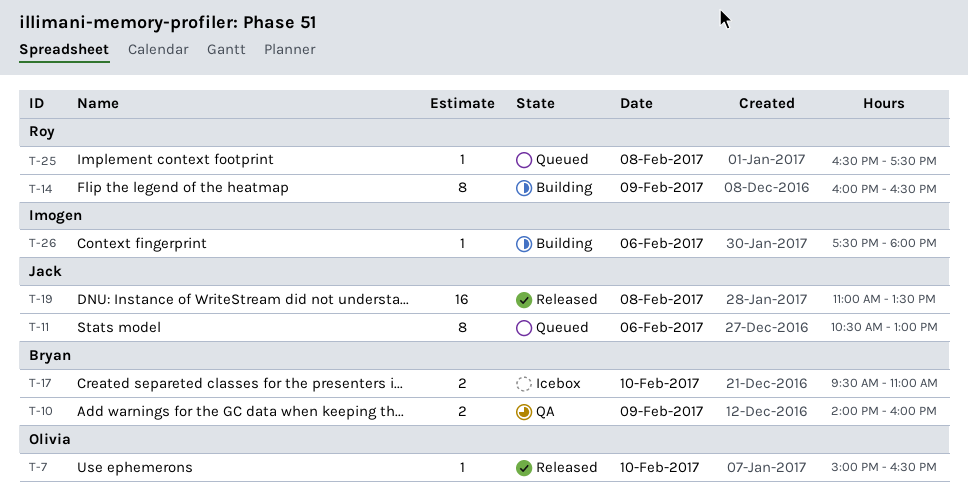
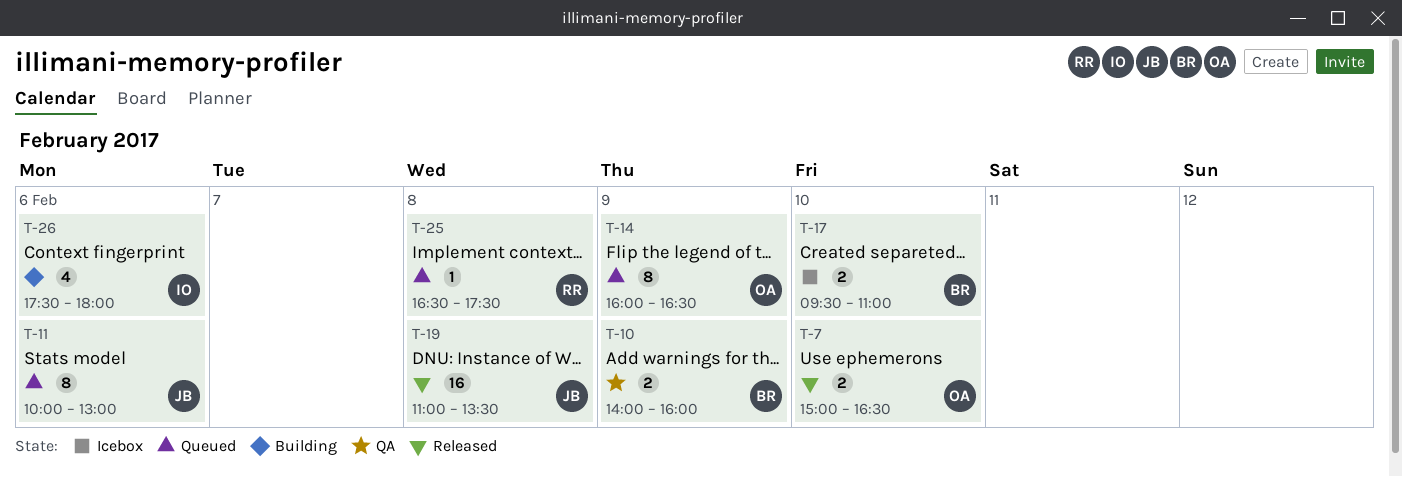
T-7, estimate: 1 -> 2
T-11, begins: 10:30 -> 10:00
T-14, status: Building -> Queued
T-14, owner: Roy -> Olivia
T-26, estimate: 1 -> 4

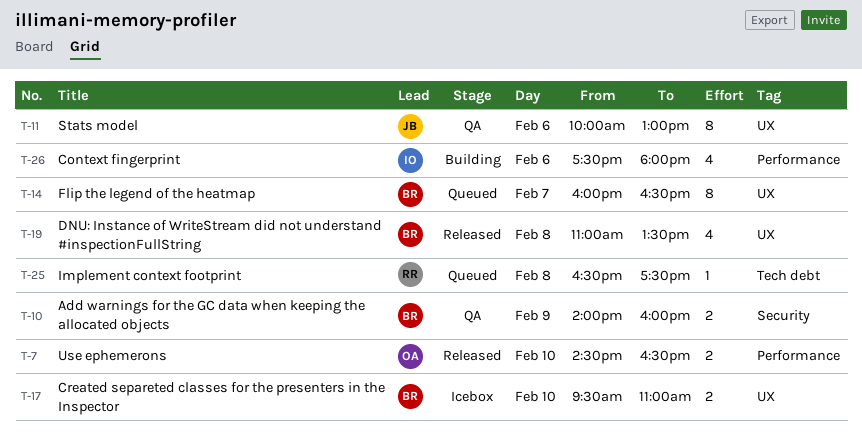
T-7, begins: 15:00 -> 14:30
T-11, status: Queued -> QA
T-14, owner: OA -> BR
T-14, day: Feb 9 -> Feb 7
T-19, owner: JB -> BR
T-19, estimate: 16 -> 4

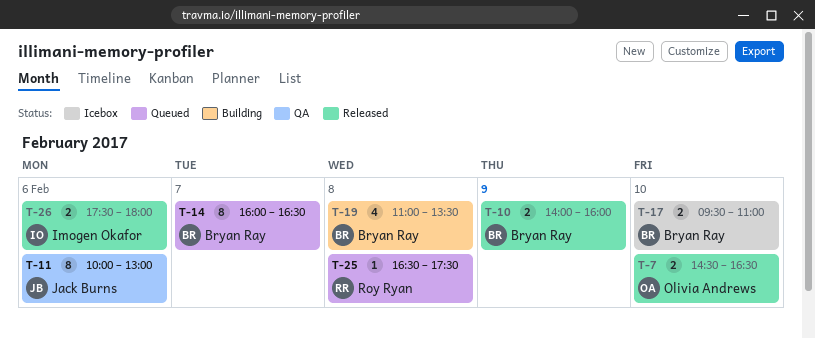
T-10, status: QA -> Released
T-19, status: Released -> Building
T-26, status: Building -> Released
T-26, estimate: 4 -> 2

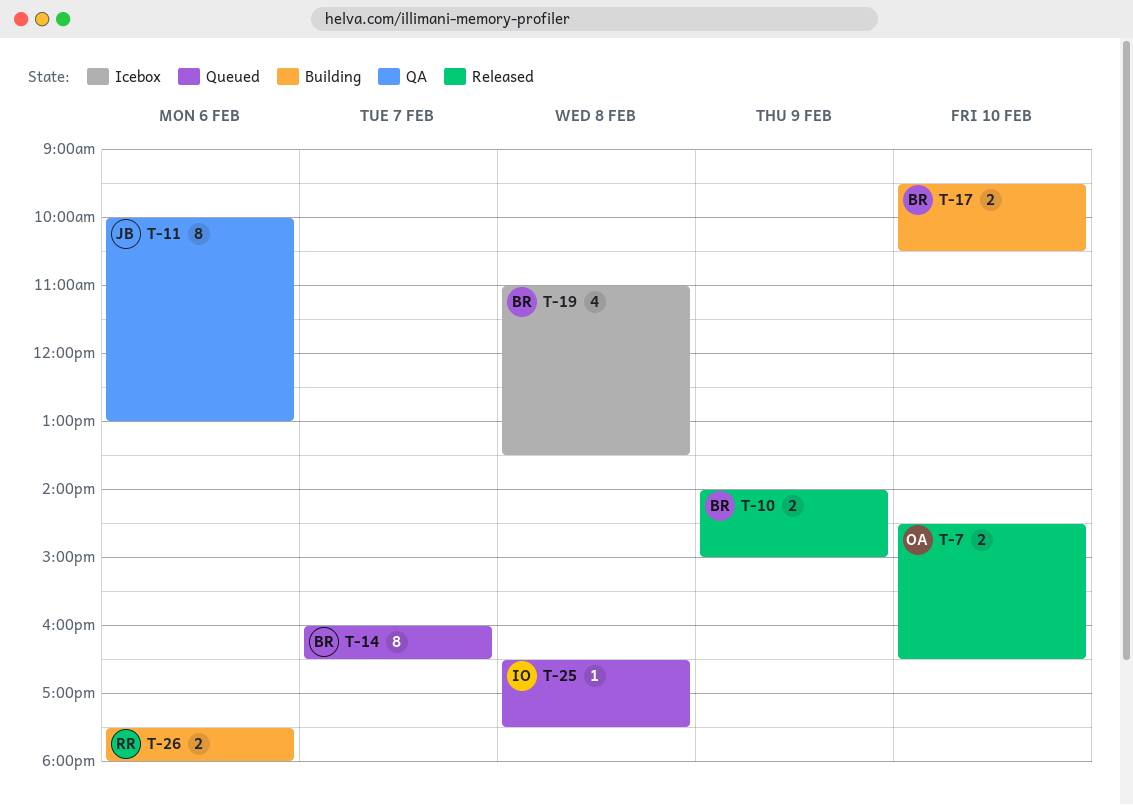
T-10, ends: 16:00 -> 15:00
T-17, status: Icebox -> Building
T-17, ends: 11:00 -> 10:30
T-19, status: Building -> Icebox
T-25, owner: Roy Ryan -> Imogen Okafor
T-26, status: Released -> Building
T-26, owner: Imogen Okafor -> Roy Ryan

